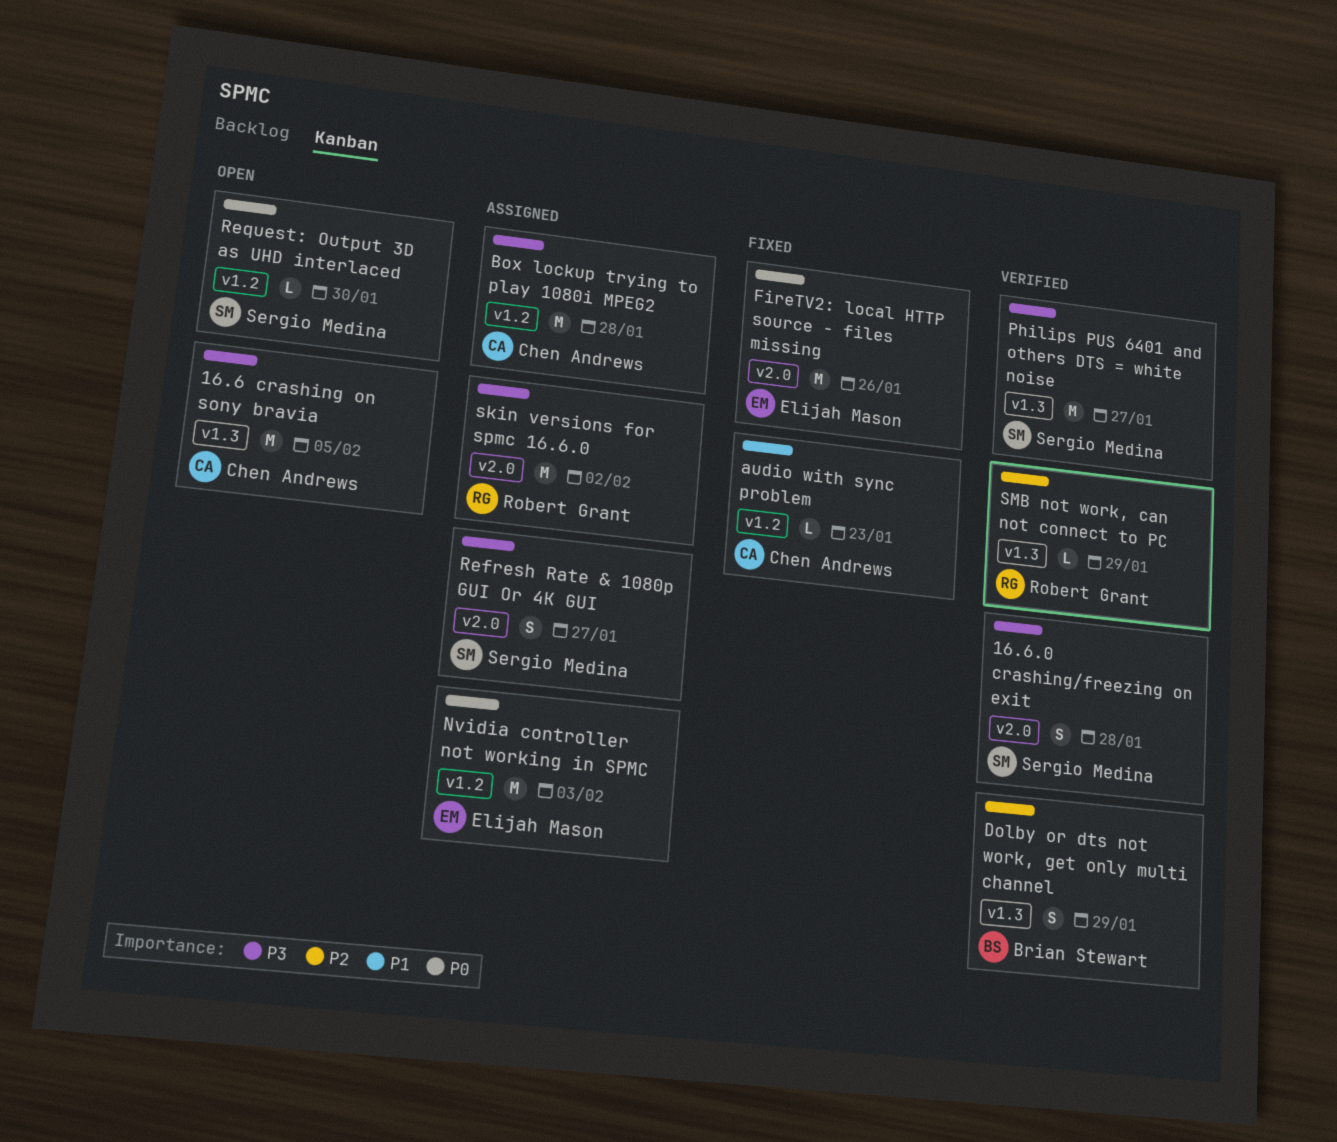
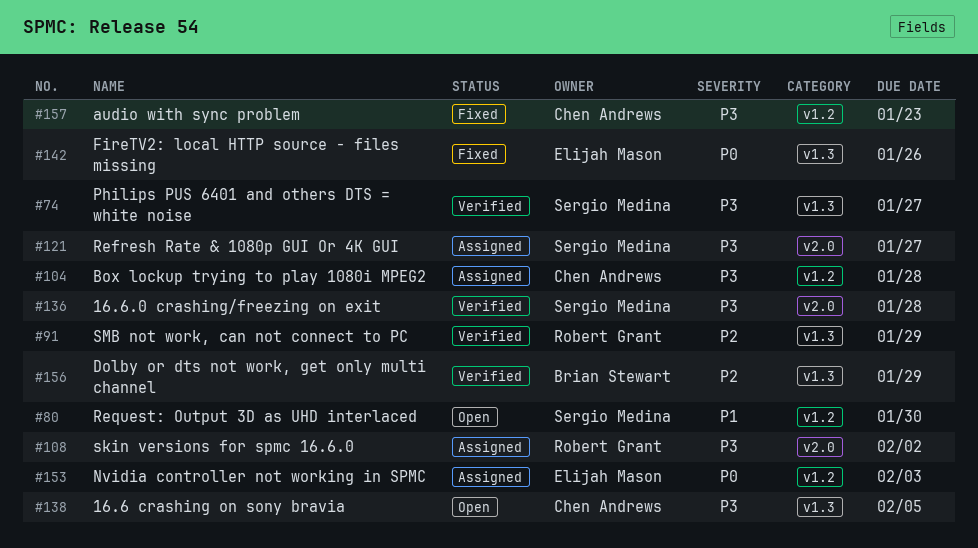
audio with sync problem, priority: P1 -> P3
FireTV2: local HTTP source - files missing, label: v2.0 -> v1.3
Request: Output 3D as UHD interlaced, priority: P0 -> P1

